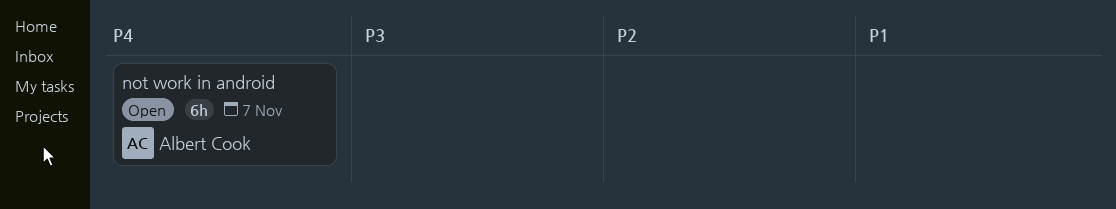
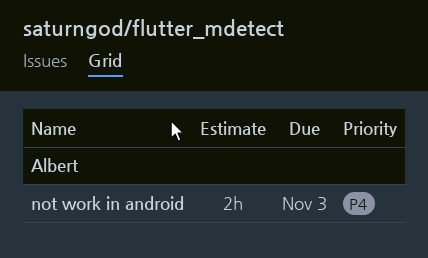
not work in android, estimate: 6h -> 2h
not work in android, due: Nov 7 -> Nov 3

